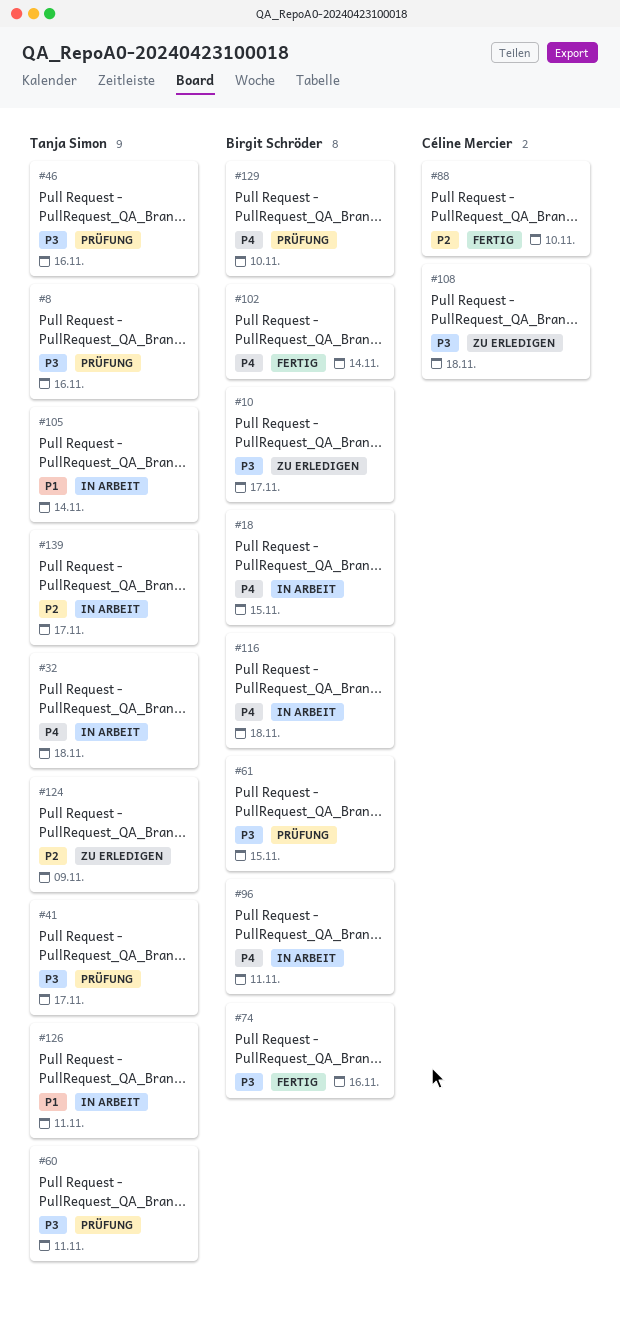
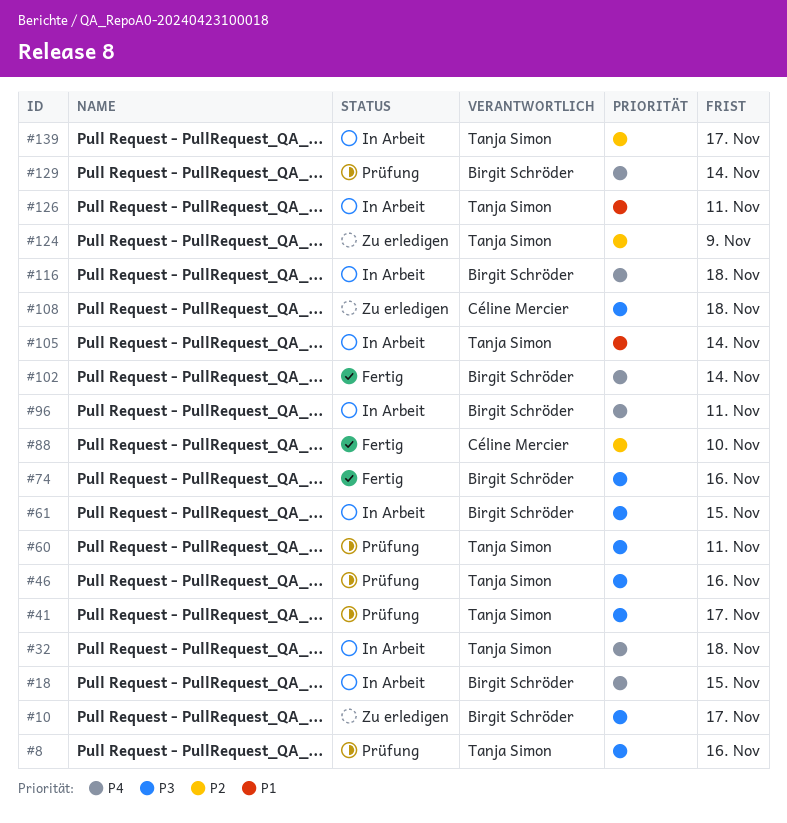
#61, status: Prüfung -> In Arbeit
#129, due: Nov 10 -> Nov 14

